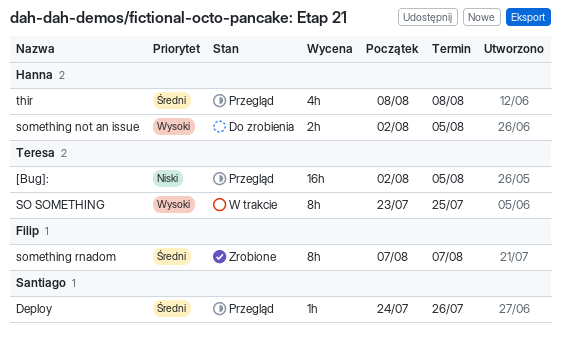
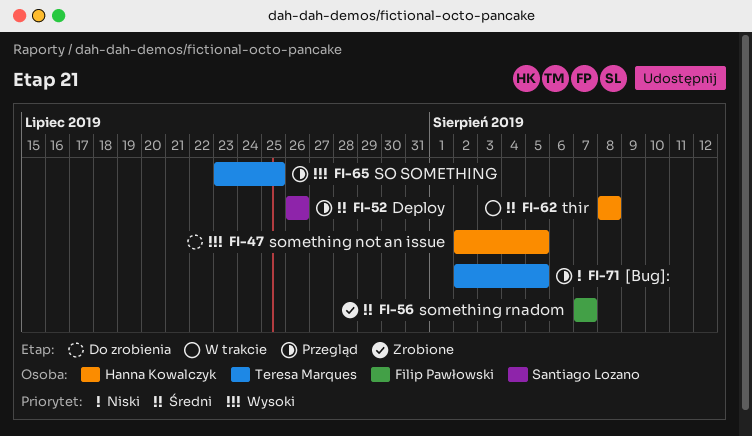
Deploy, start: Jul 24 -> Jul 26
SO SOMETHING, status: W trakcie -> Przegląd
thir, status: Przegląd -> W trakcie

